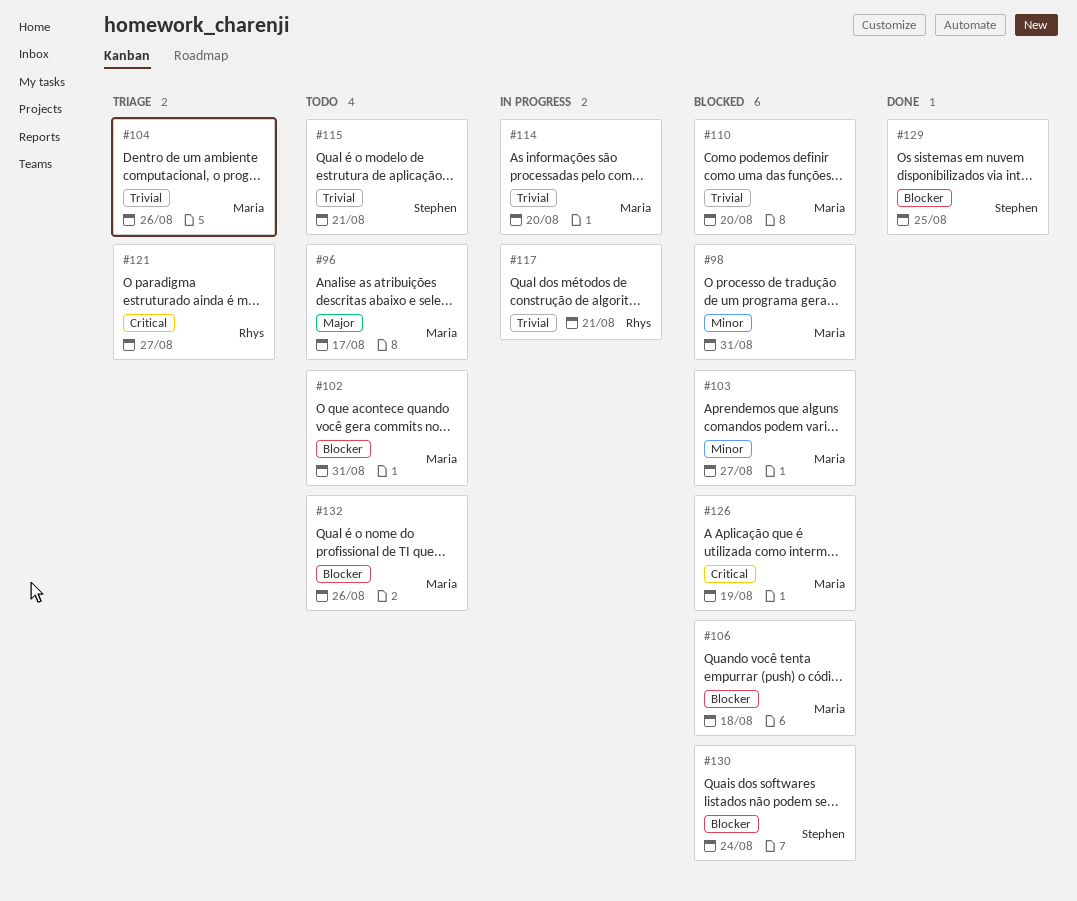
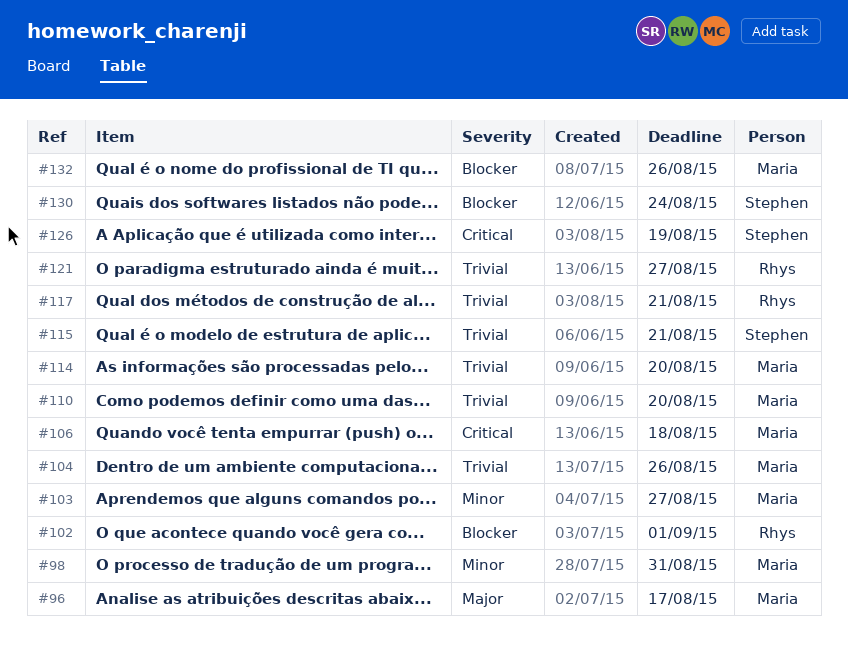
#102, owner: Maria -> Rhys
#102, due: Aug 31 -> Sep 1
#106, priority: Blocker -> Critical
#121, priority: Critical -> Trivial
#126, owner: Maria -> Stephen
#129: present -> none

